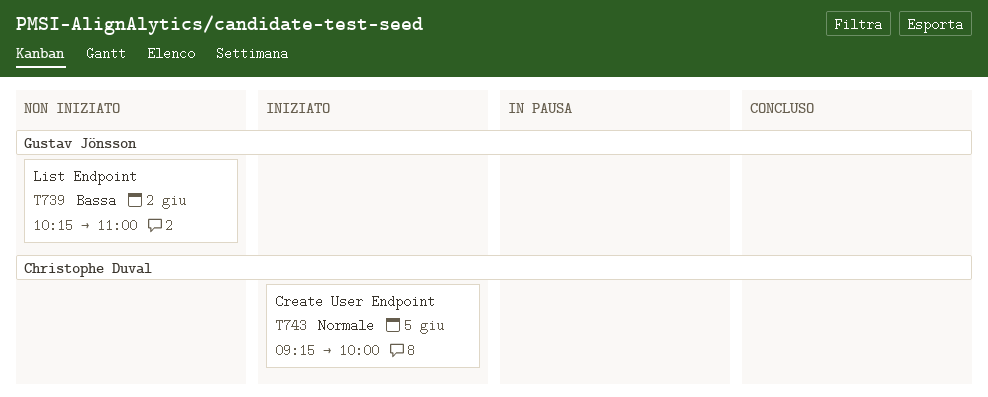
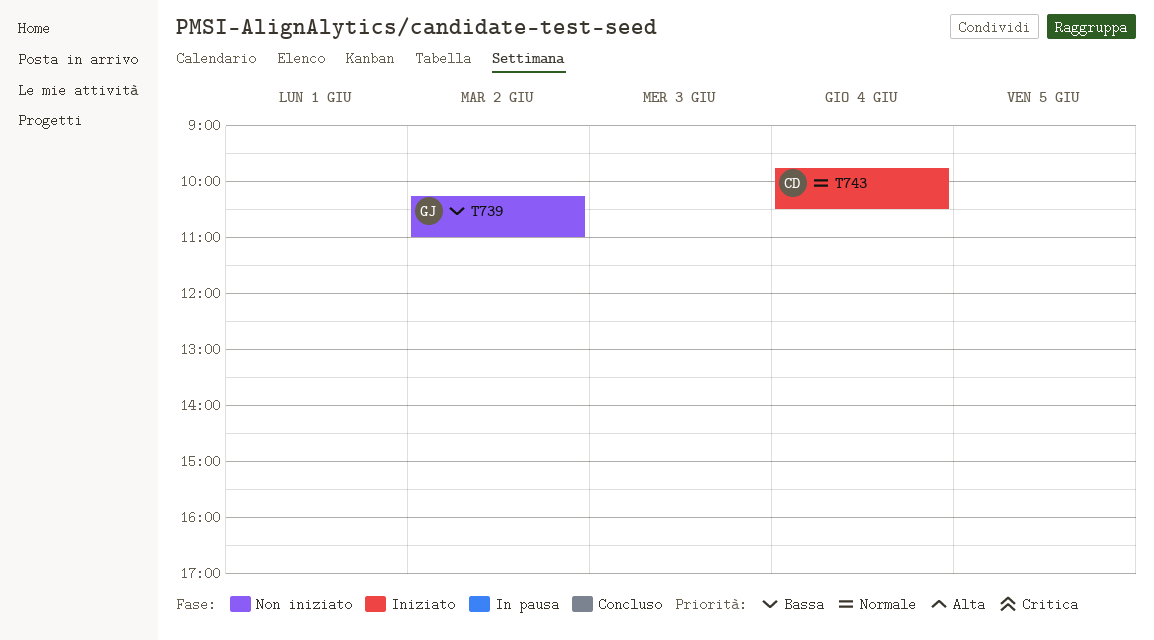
T743, day: Jun 5 -> Jun 4
T743, begins: 09:15 -> 09:45
T743, ends: 10:00 -> 10:30

